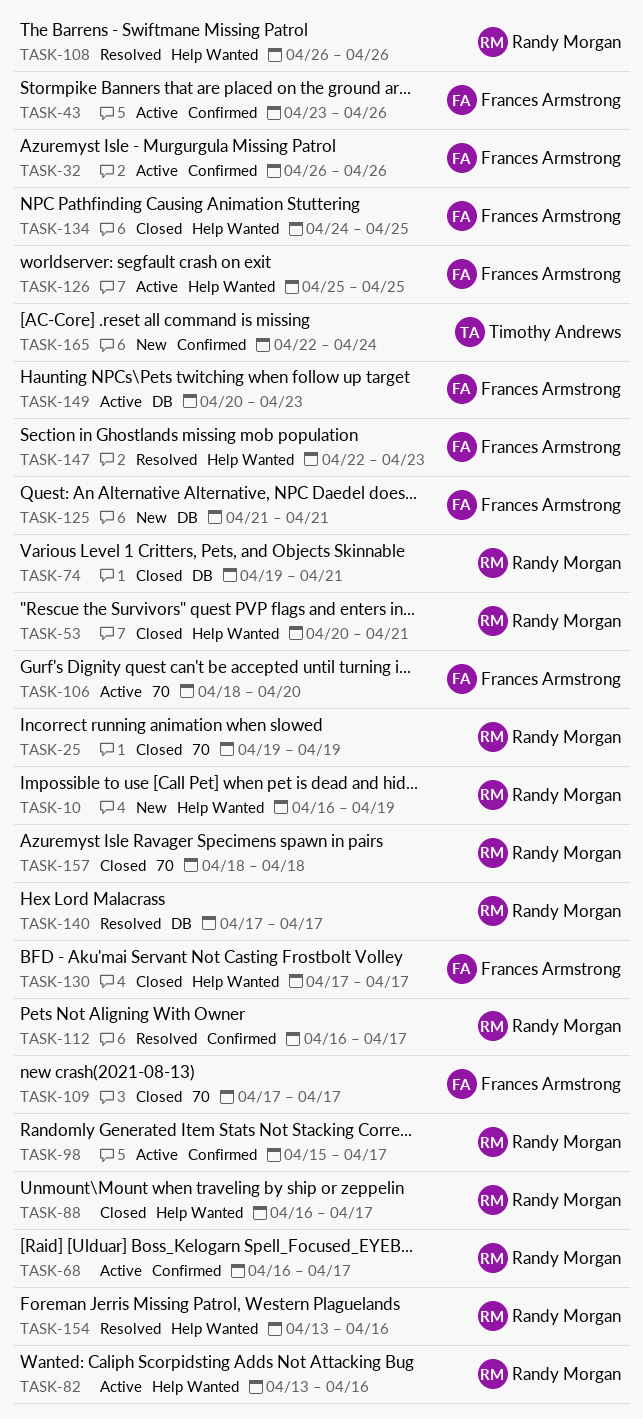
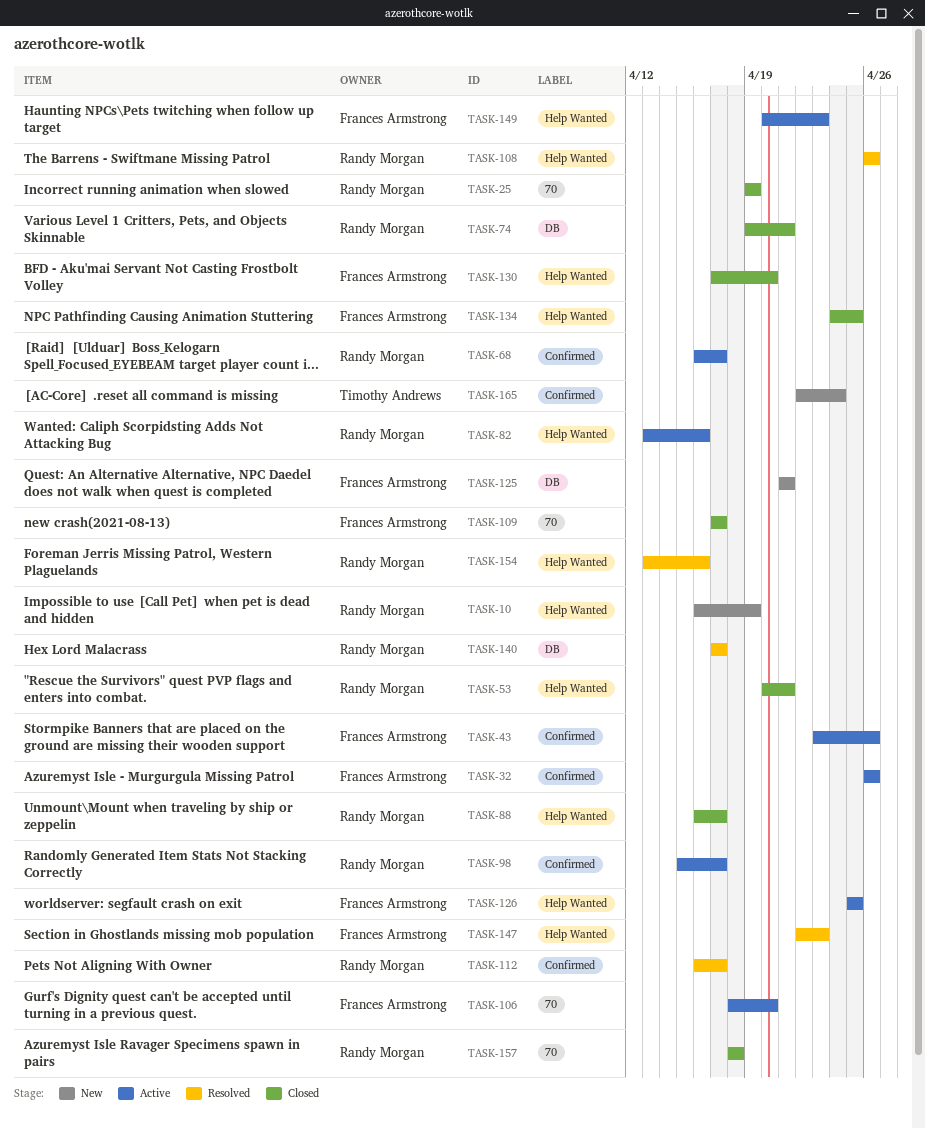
TASK-130, due: Apr 17 -> Apr 20
TASK-149, label: DB -> Help Wanted

